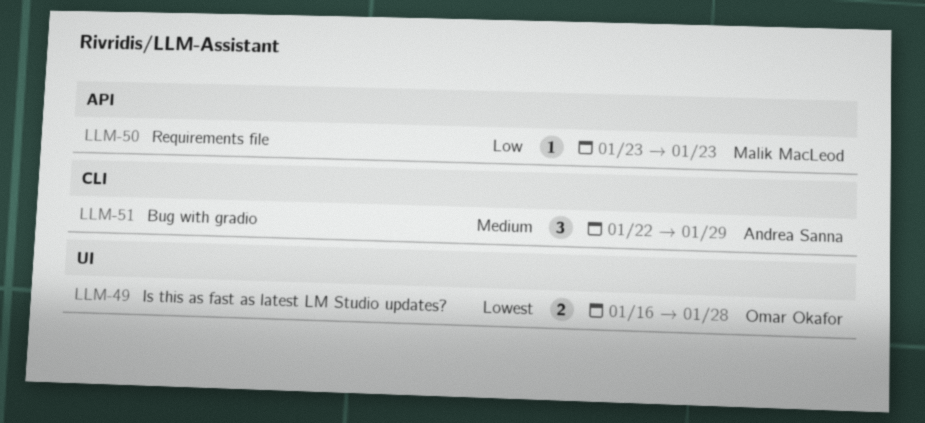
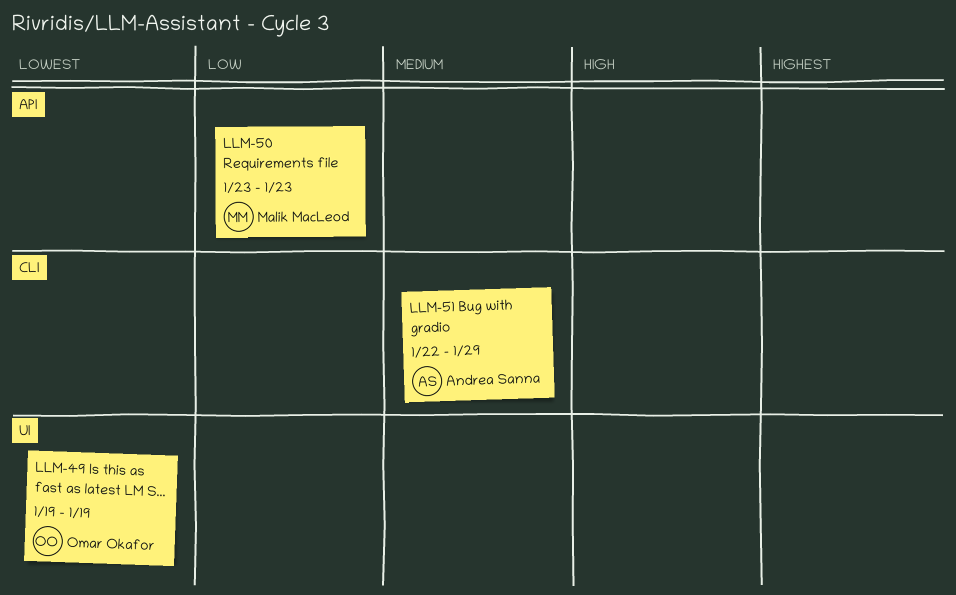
LLM-49, start: Jan 16 -> Jan 19
LLM-49, due: Jan 28 -> Jan 19

